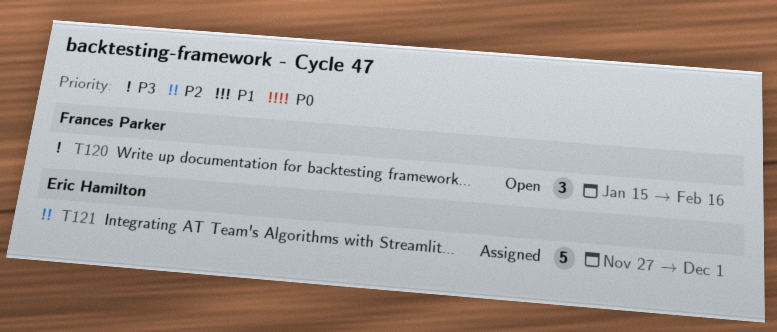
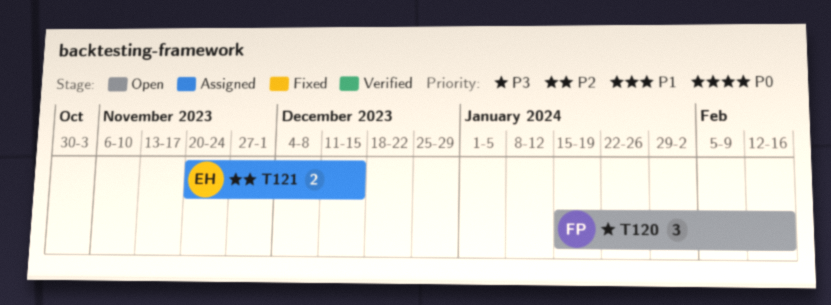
T121, estimate: 5 -> 2
T121, start: Nov 27 -> Nov 20
T121, due: Dec 1 -> Dec 15

